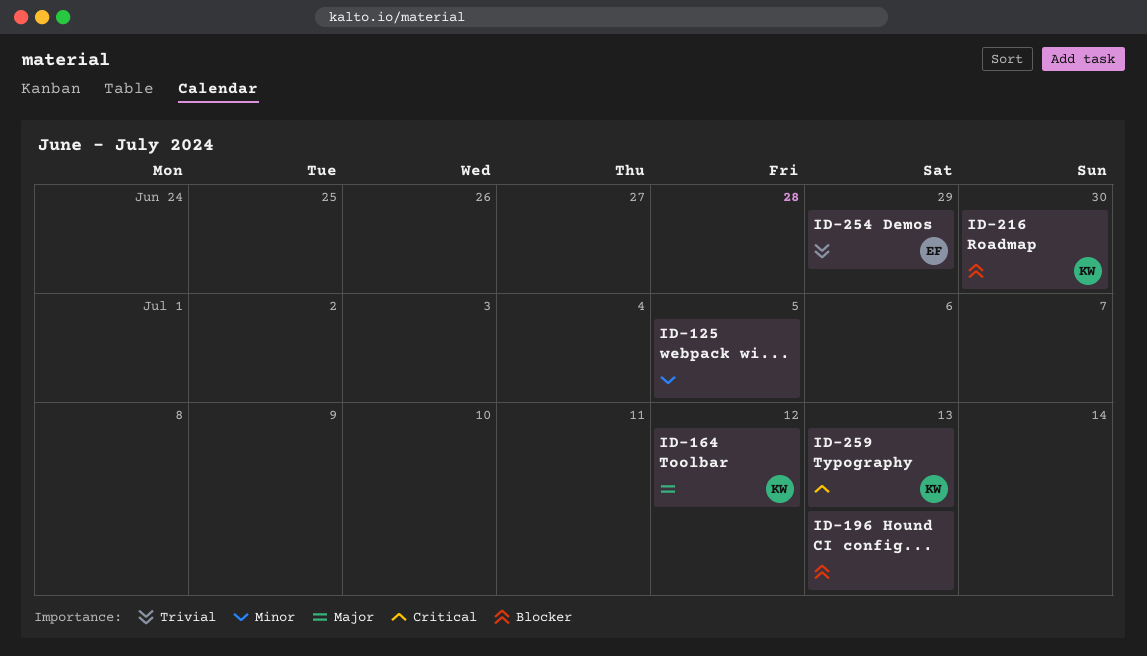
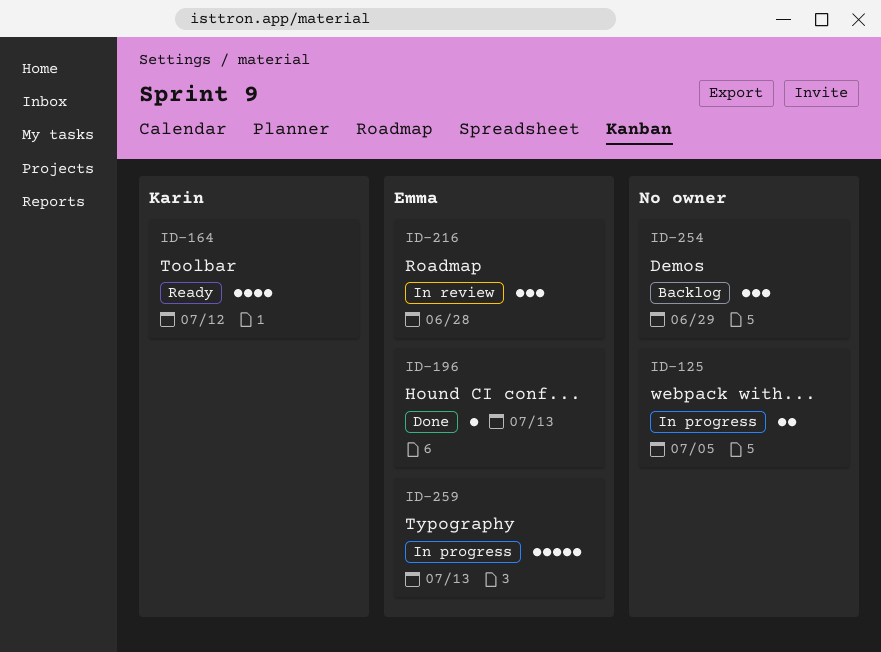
ID-196, owner: none -> Emma
ID-216, owner: Karin -> Emma
ID-216, due: Jun 30 -> Jun 28
ID-254, owner: Emma -> none
ID-259, owner: Karin -> Emma

